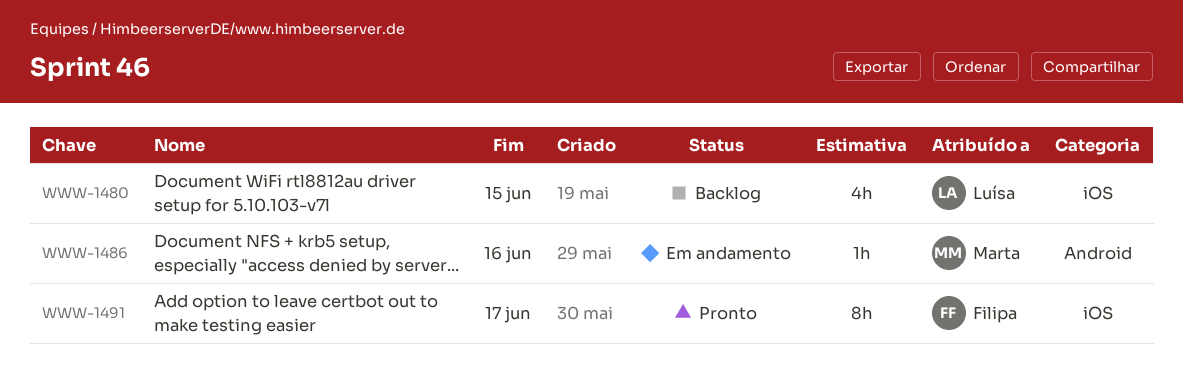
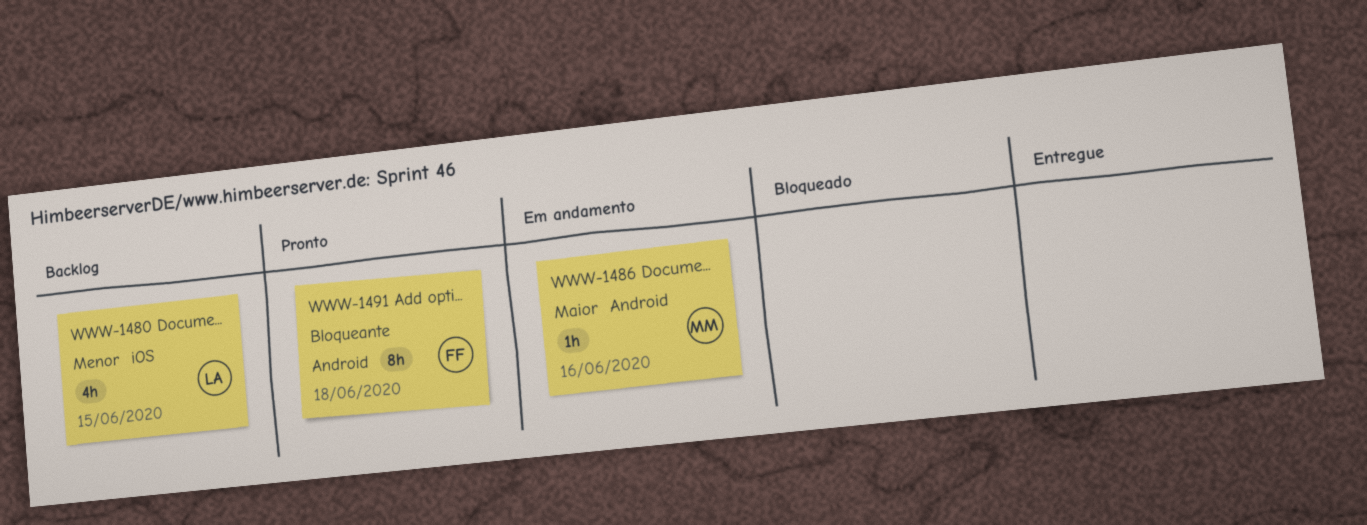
WWW-1491, label: iOS -> Android
WWW-1491, due: Jun 17 -> Jun 18

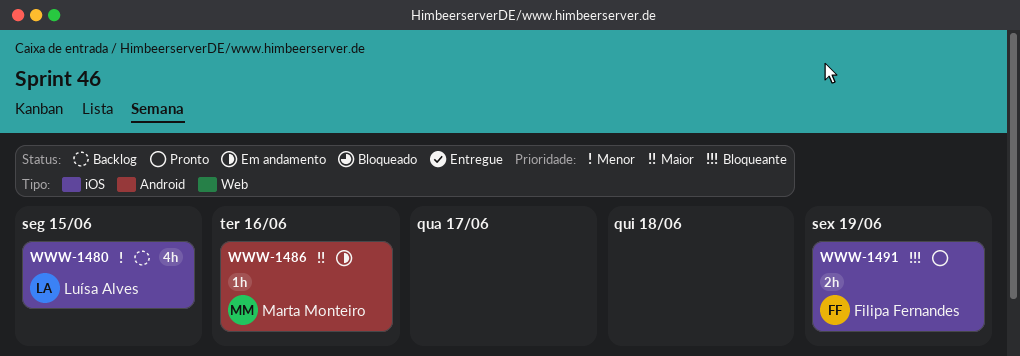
WWW-1491, label: Android -> iOS
WWW-1491, estimate: 8h -> 2h
WWW-1491, due: Jun 18 -> Jun 19

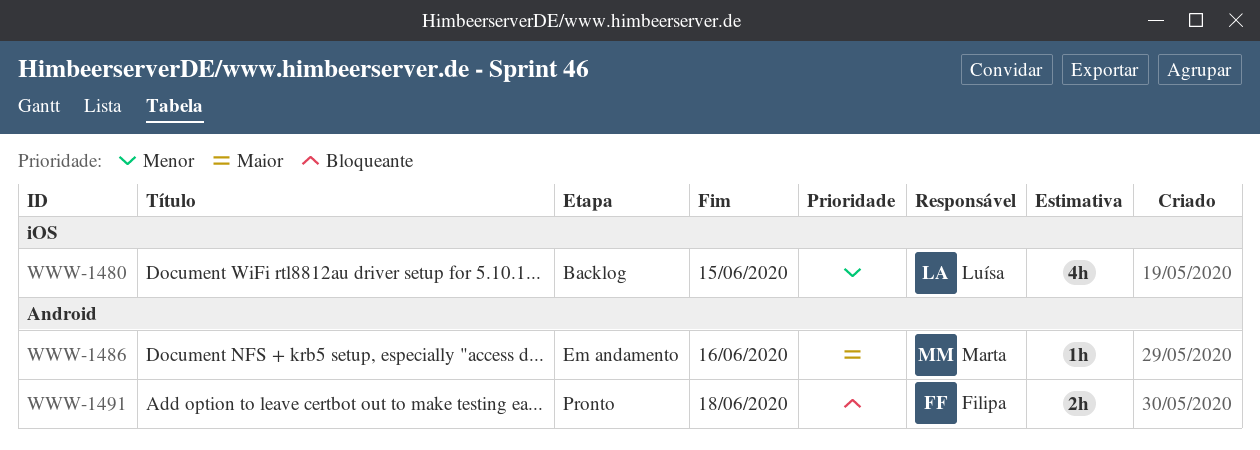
WWW-1491, label: iOS -> Android
WWW-1491, due: Jun 19 -> Jun 18

